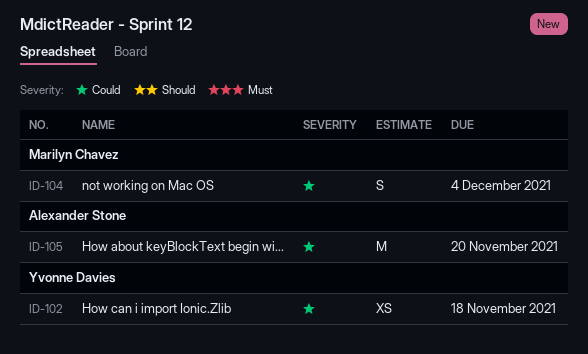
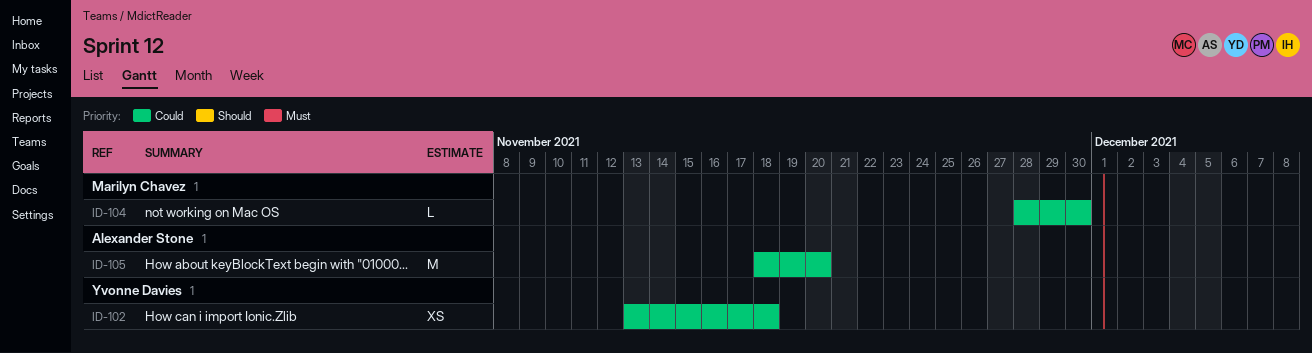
ID-104, estimate: S -> L
ID-104, due: Dec 4 -> Nov 30

